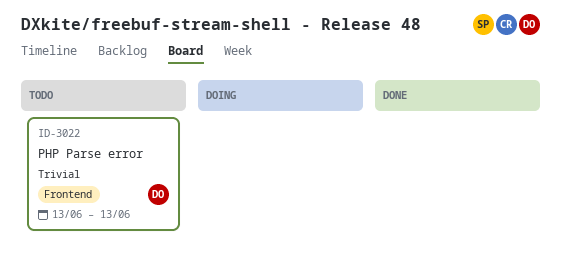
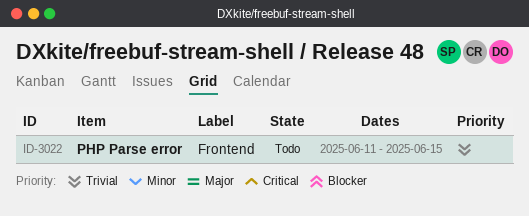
ID-3022, start: Jun 13 -> Jun 11
ID-3022, due: Jun 13 -> Jun 15

